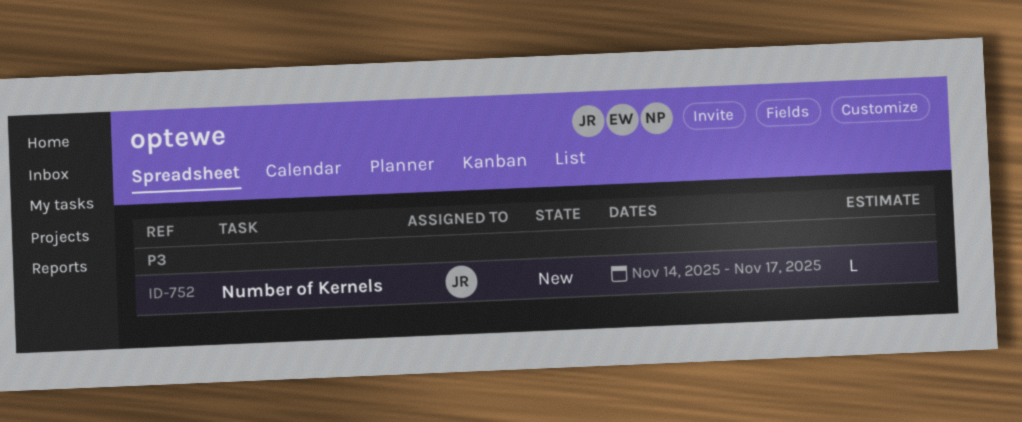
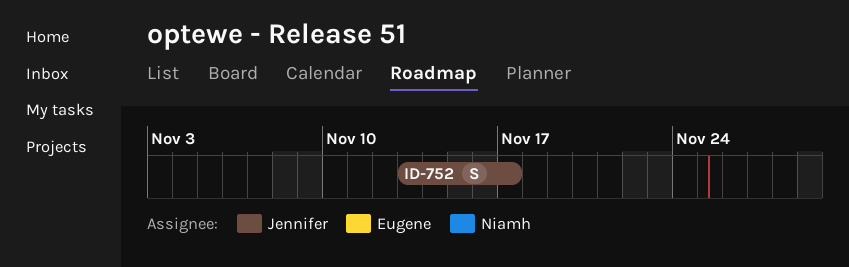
ID-752, estimate: L -> S
ID-752, start: Nov 14 -> Nov 13

